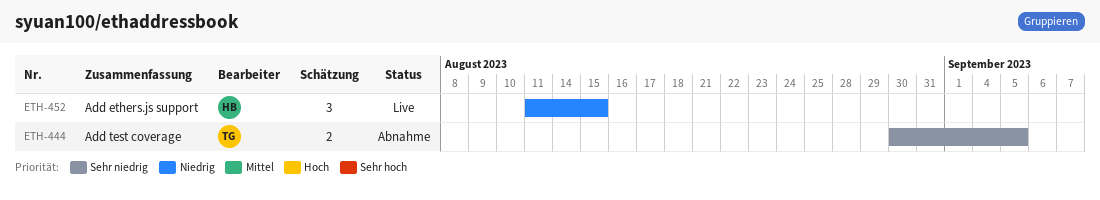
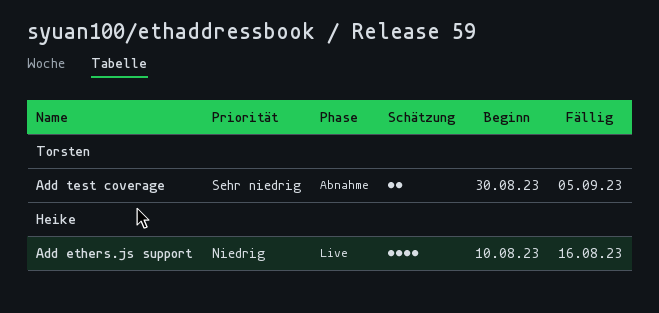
Add ethers.js support, estimate: 3 -> 4
Add ethers.js support, start: Aug 11 -> Aug 10
Add ethers.js support, due: Aug 15 -> Aug 16

